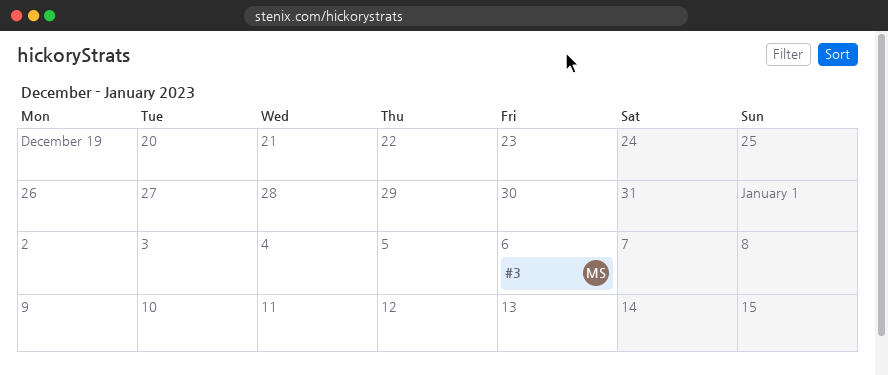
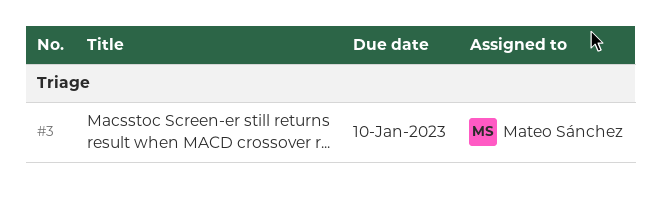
#3, due: Jan 6 -> Jan 10

